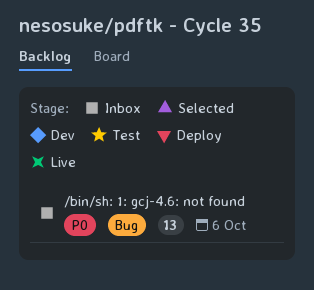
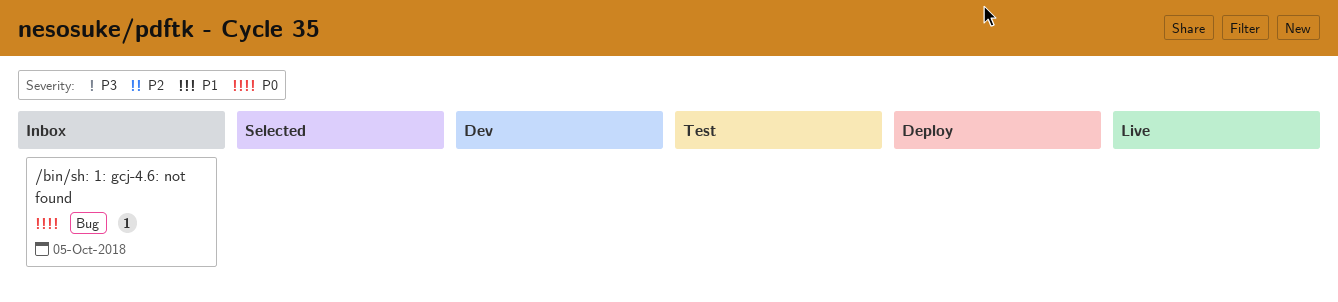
/bin/sh: 1: gcj-4.6: not found, estimate: 13 -> 1
/bin/sh: 1: gcj-4.6: not found, due: Oct 6 -> Oct 5

